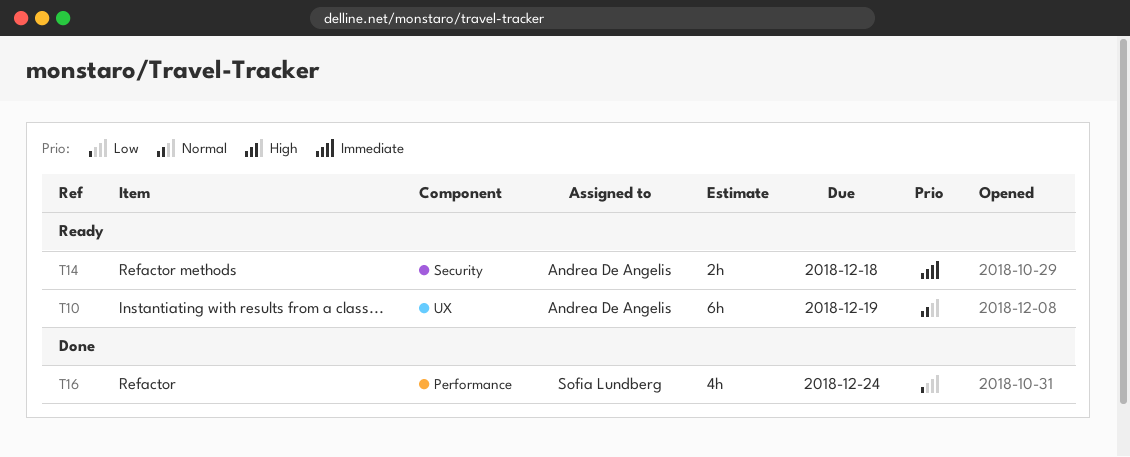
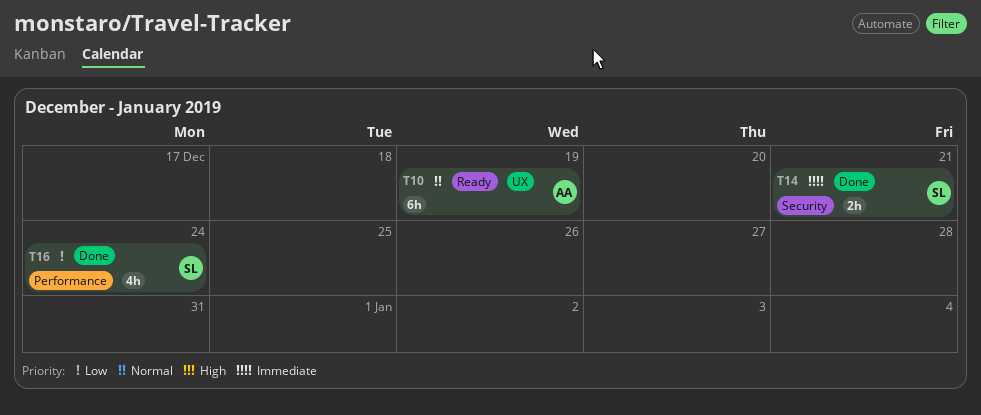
T14, status: Ready -> Done
T14, owner: Andrea De Angelis -> Sofia Lundberg
T14, due: Dec 18 -> Dec 21

